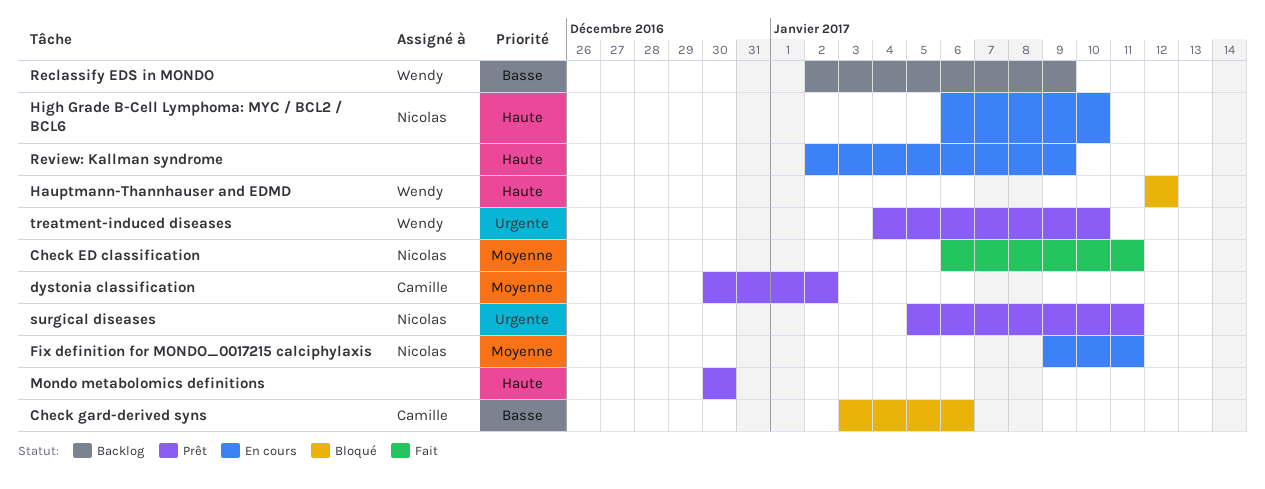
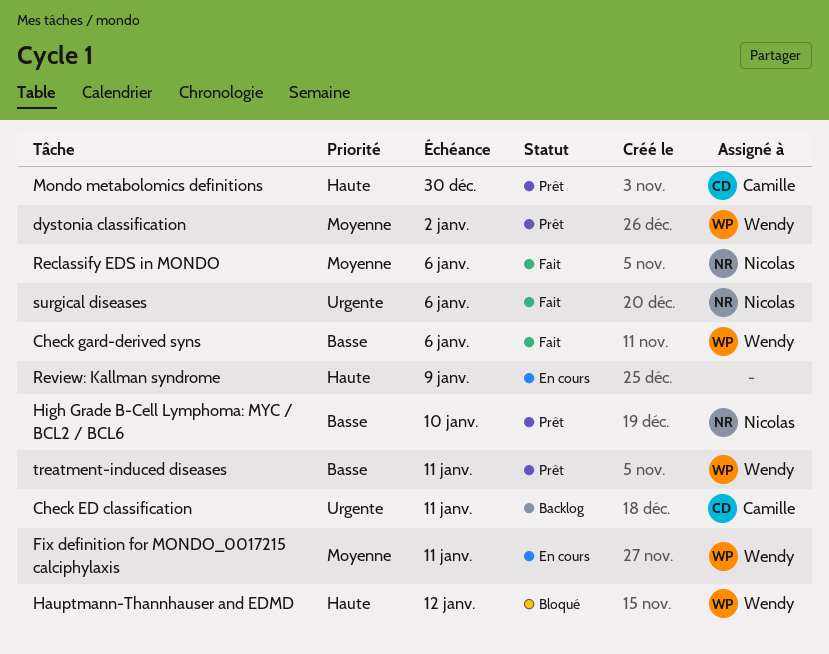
Check ED classification, status: Fait -> Backlog
Check ED classification, owner: Nicolas -> Camille
Check ED classification, priority: Moyenne -> Urgente
Check gard-derived syns, status: Bloqué -> Fait
Check gard-derived syns, owner: Camille -> Wendy
dystonia classification, owner: Camille -> Wendy
Fix definition for MONDO_0017215 calciphylaxis, owner: Nicolas -> Wendy
High Grade B-Cell Lymphoma: MYC / BCL2 / BCL6, status: En cours -> Prêt
High Grade B-Cell Lymphoma: MYC / BCL2 / BCL6, priority: Haute -> Basse
Mondo metabolomics definitions, owner: none -> Camille
Reclassify EDS in MONDO, status: Backlog -> Fait
Reclassify EDS in MONDO, owner: Wendy -> Nicolas
Reclassify EDS in MONDO, priority: Basse -> Moyenne
Reclassify EDS in MONDO, due: Jan 9 -> Jan 6
surgical diseases, status: Prêt -> Fait
surgical diseases, due: Jan 11 -> Jan 6
treatment-induced diseases, priority: Urgente -> Basse
treatment-induced diseases, due: Jan 10 -> Jan 11

